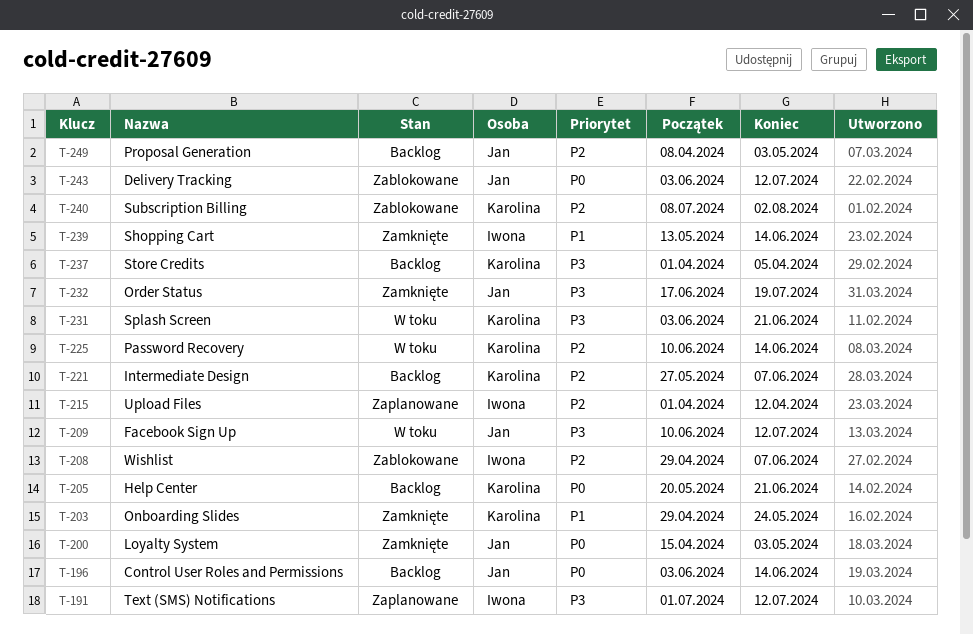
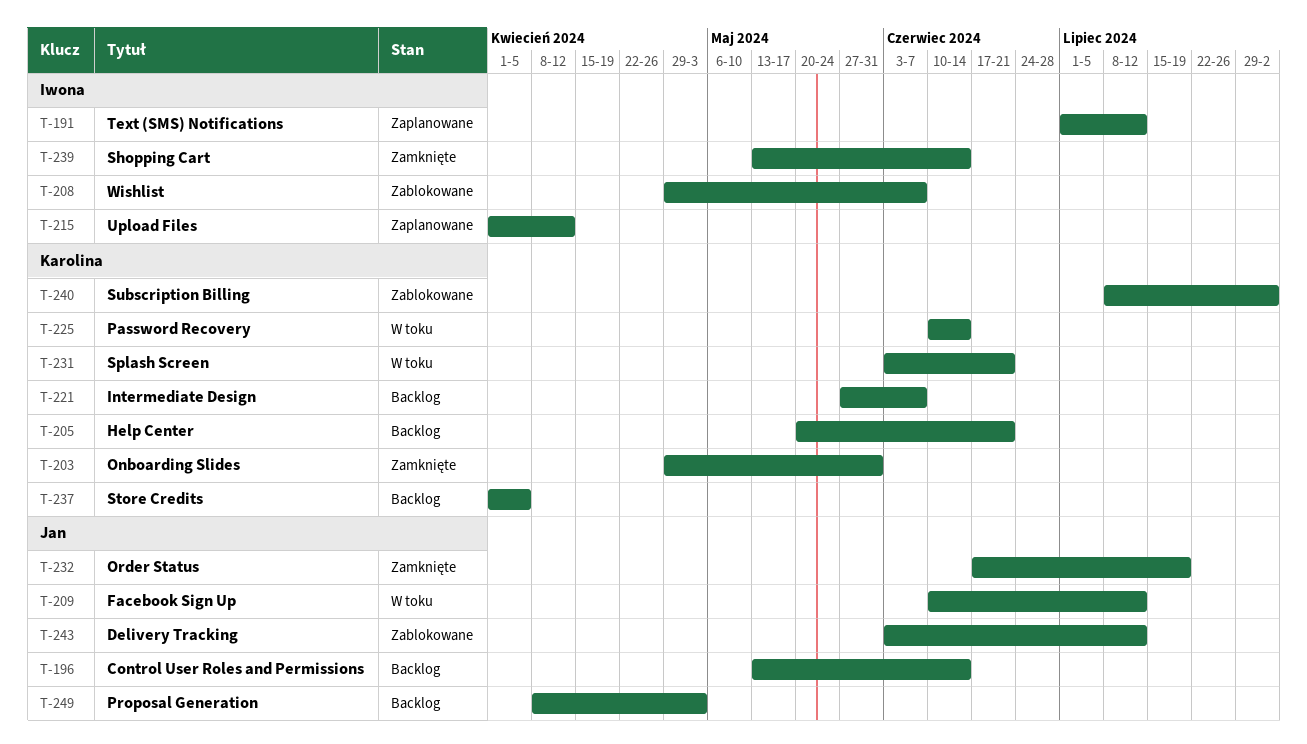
T-196, start: Jun 3 -> May 13
T-200: present -> none
T-203, due: May 24 -> May 31

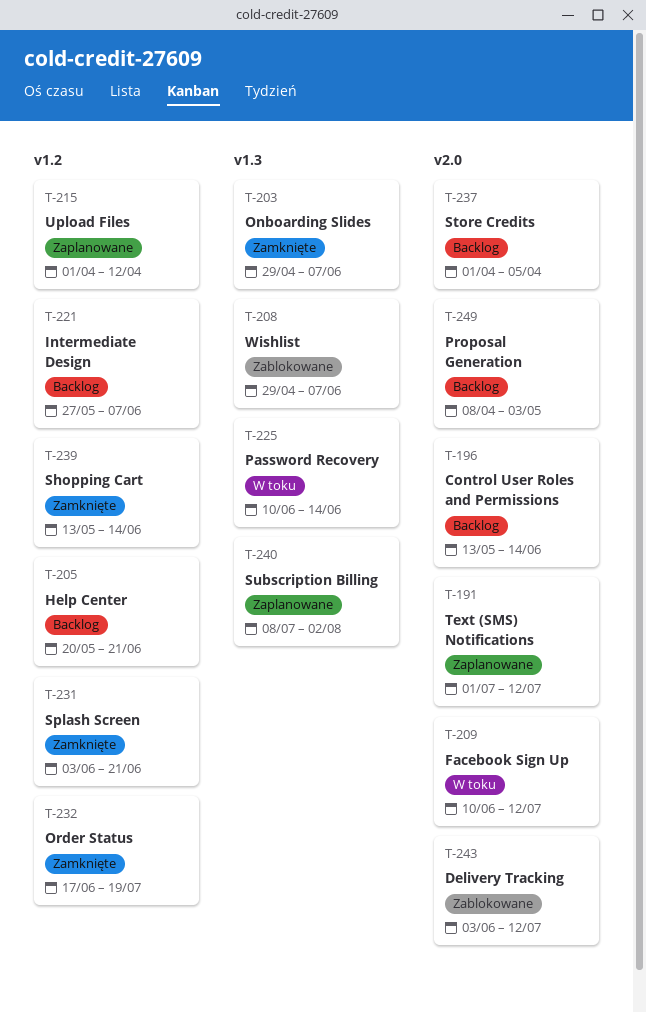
T-203, due: May 31 -> Jun 7
T-231, status: W toku -> Zamknięte
T-240, status: Zablokowane -> Zaplanowane

